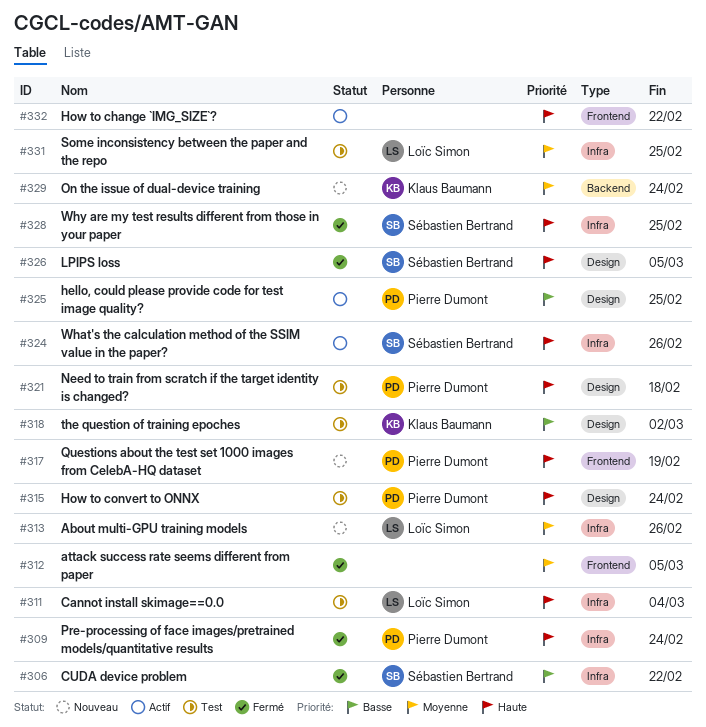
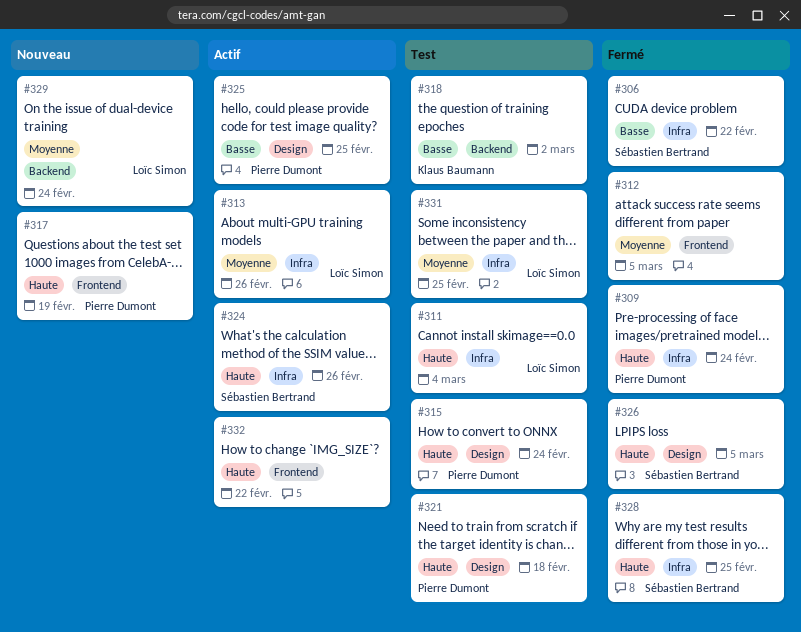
#313, status: Nouveau -> Actif
#318, label: Design -> Backend
#329, owner: Klaus Baumann -> Loïc Simon

